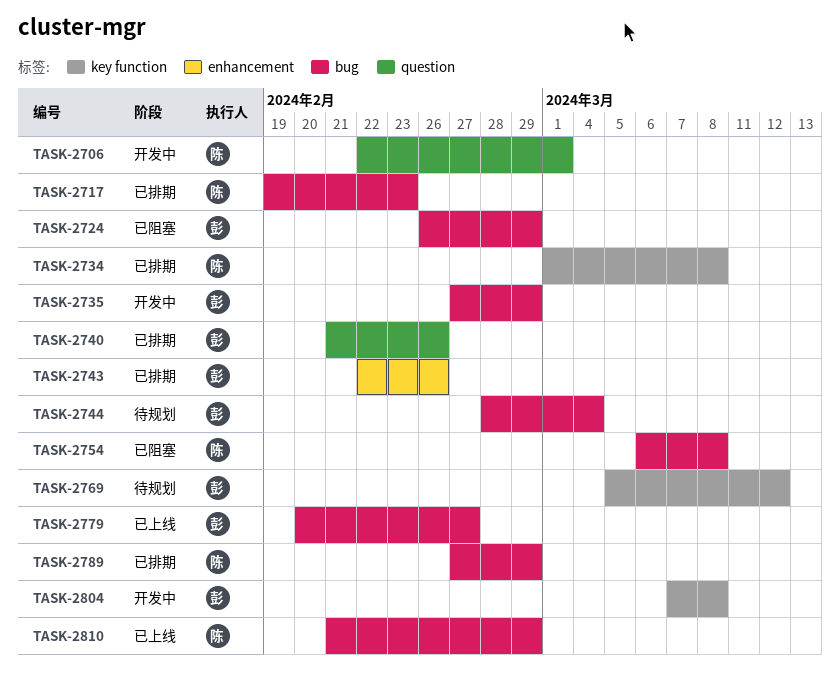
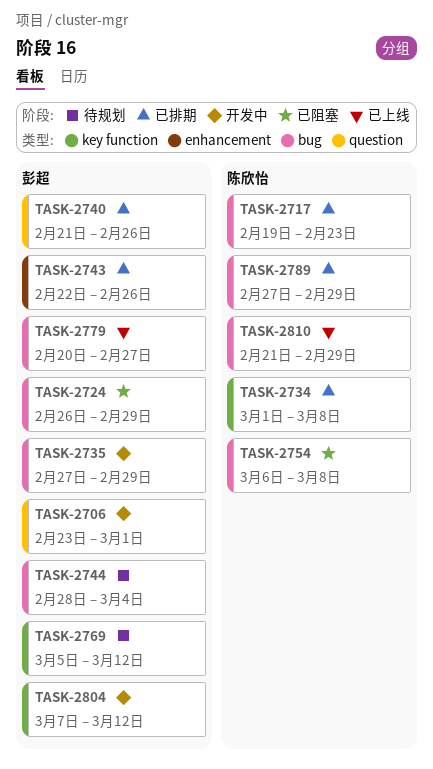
TASK-2706, owner: 陈欣怡 -> 彭超
TASK-2706, start: Feb 22 -> Feb 23
TASK-2804, due: Mar 8 -> Mar 12

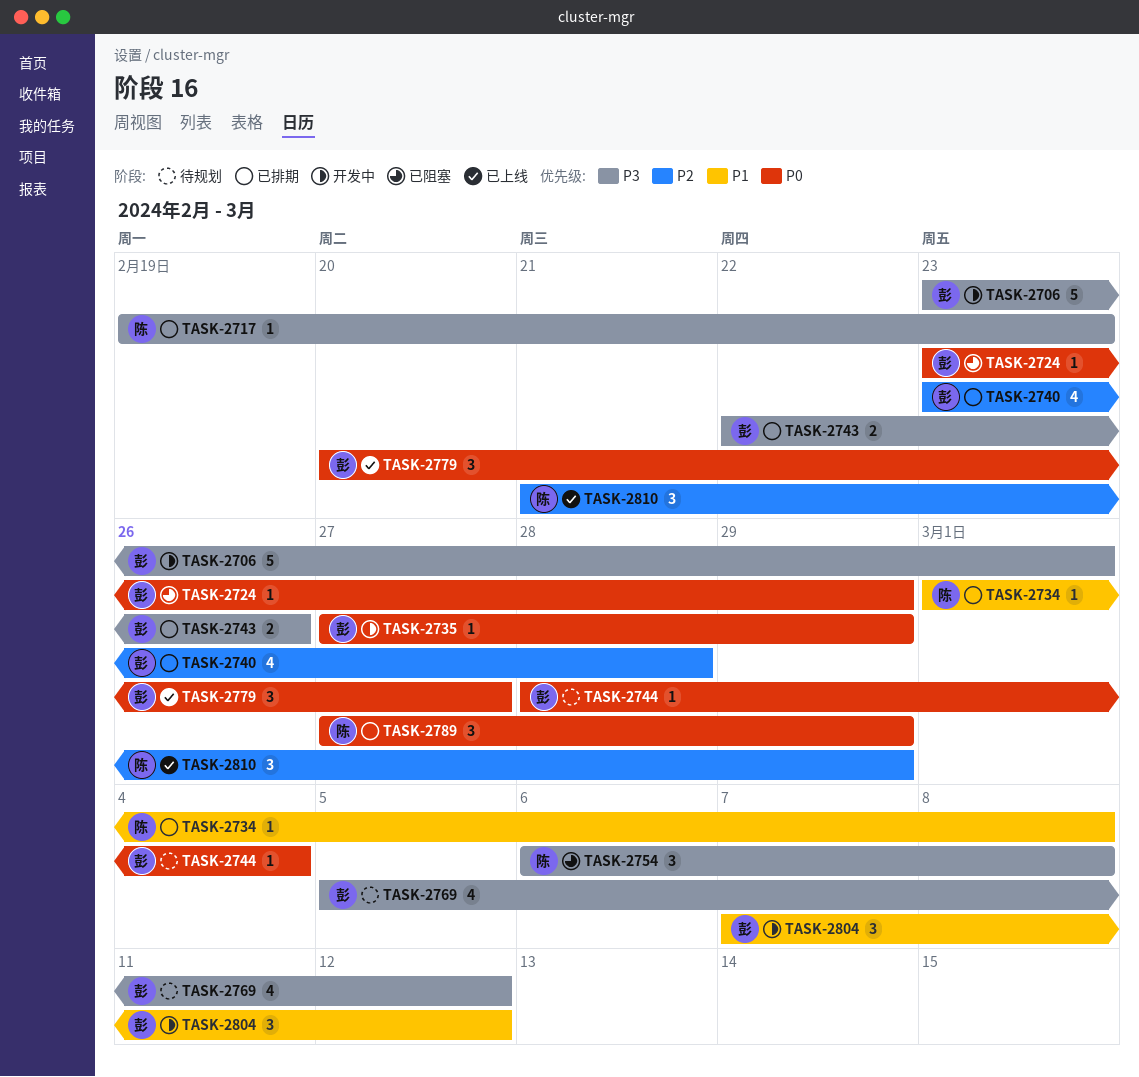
TASK-2724, start: Feb 26 -> Feb 23
TASK-2740, start: Feb 21 -> Feb 23
TASK-2740, due: Feb 26 -> Feb 28

